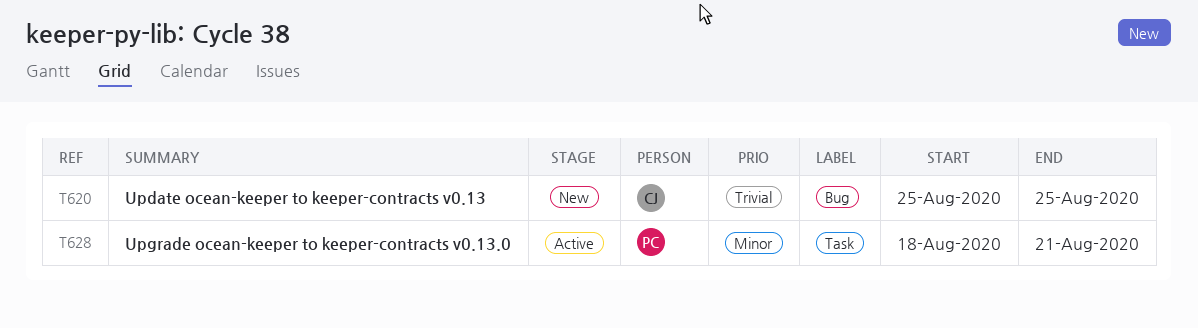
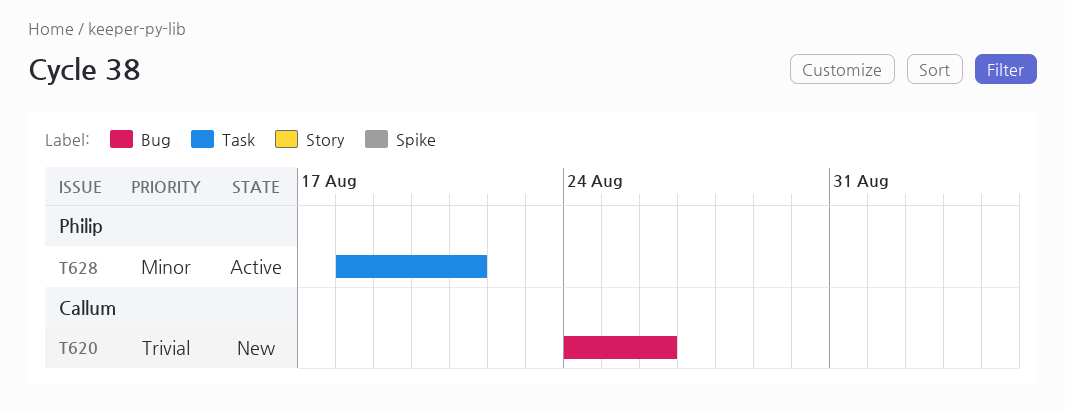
T620, start: Aug 25 -> Aug 24
T620, due: Aug 25 -> Aug 26

